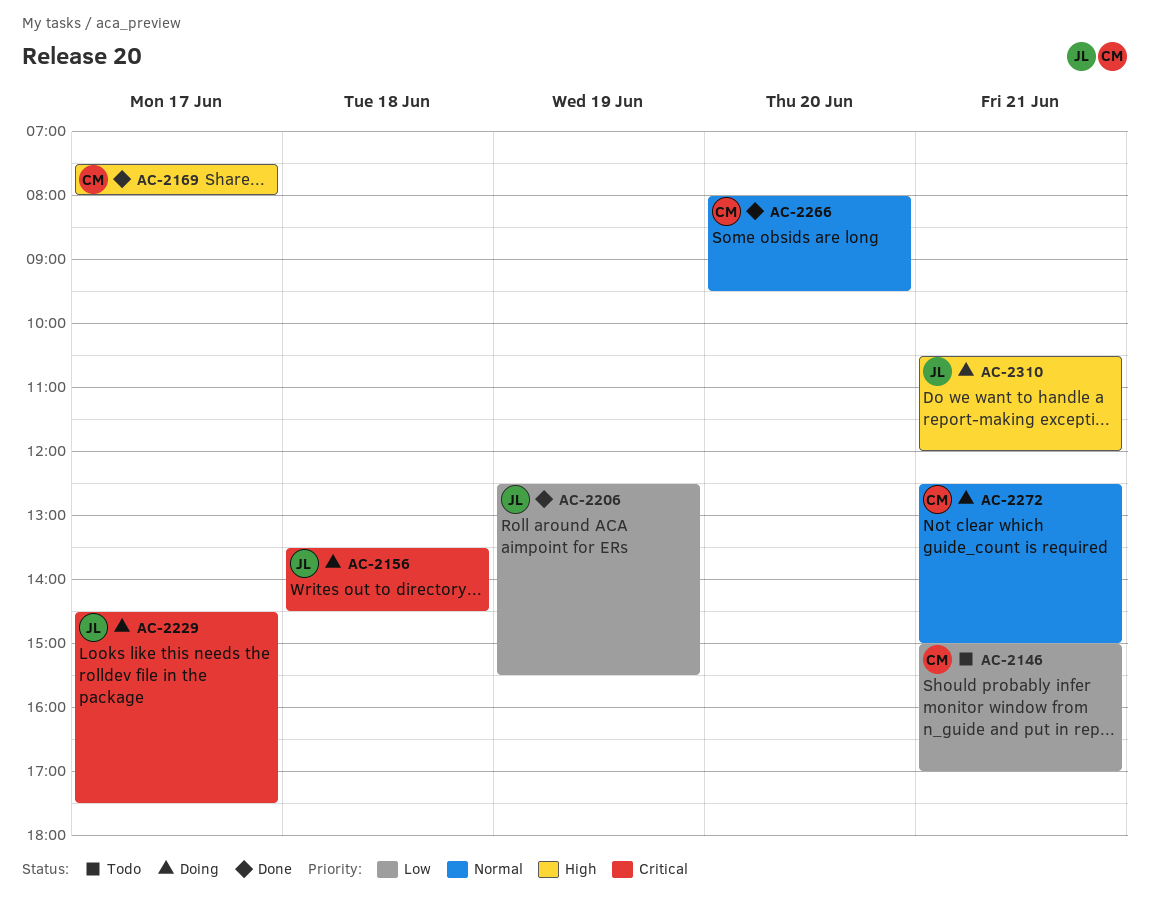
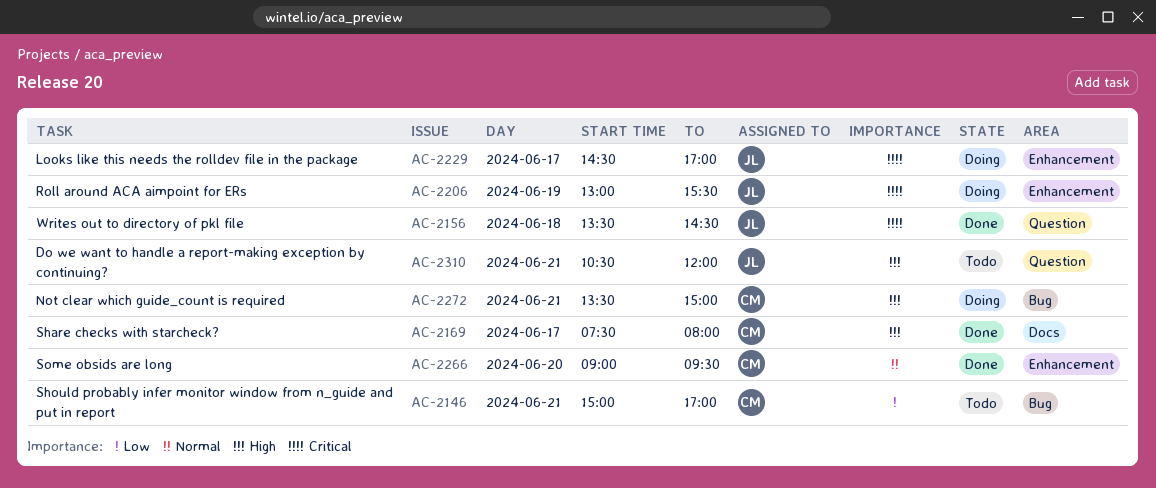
AC-2156, status: Doing -> Done
AC-2206, status: Done -> Doing
AC-2206, priority: Low -> Critical
AC-2206, begins: 12:30 -> 13:00
AC-2229, ends: 17:30 -> 17:00
AC-2266, begins: 08:00 -> 09:00
AC-2272, priority: Normal -> High
AC-2272, begins: 12:30 -> 13:30
AC-2310, status: Doing -> Todo

